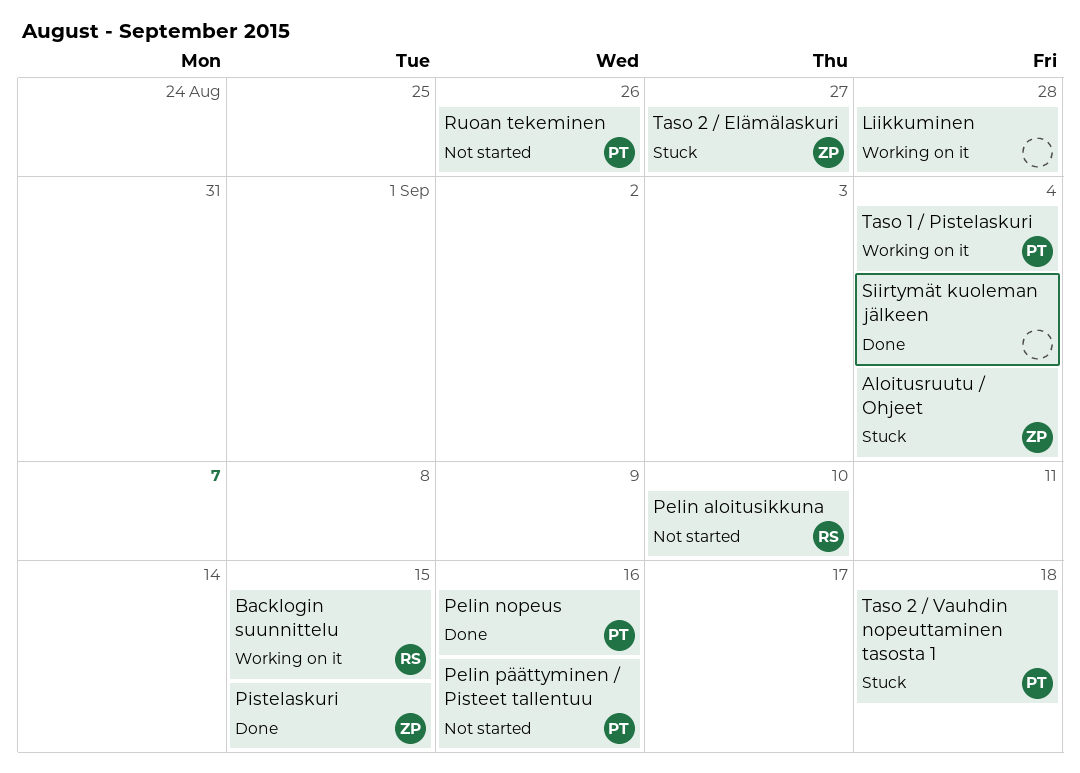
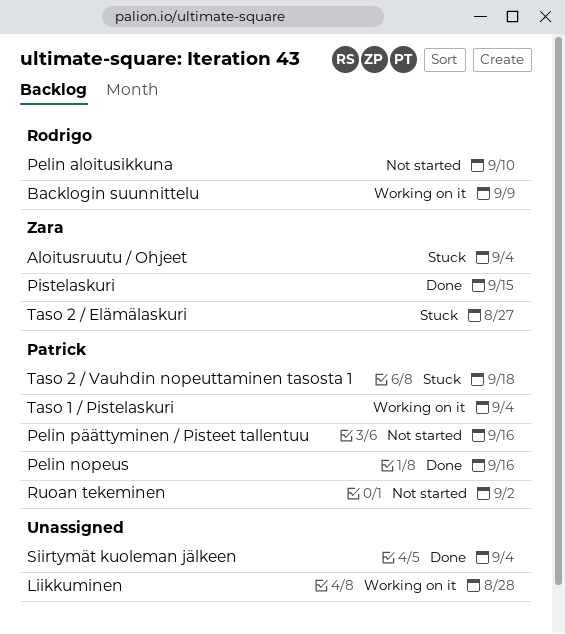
Backlogin suunnittelu, due: Sep 15 -> Sep 9
Ruoan tekeminen, due: Aug 26 -> Sep 2

